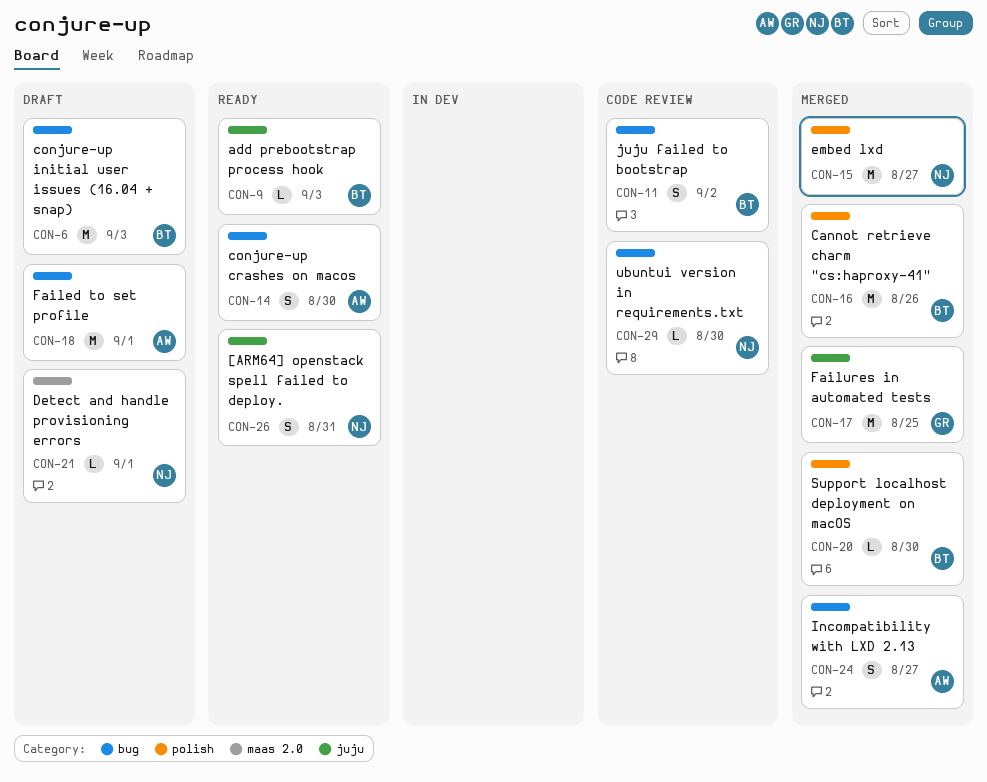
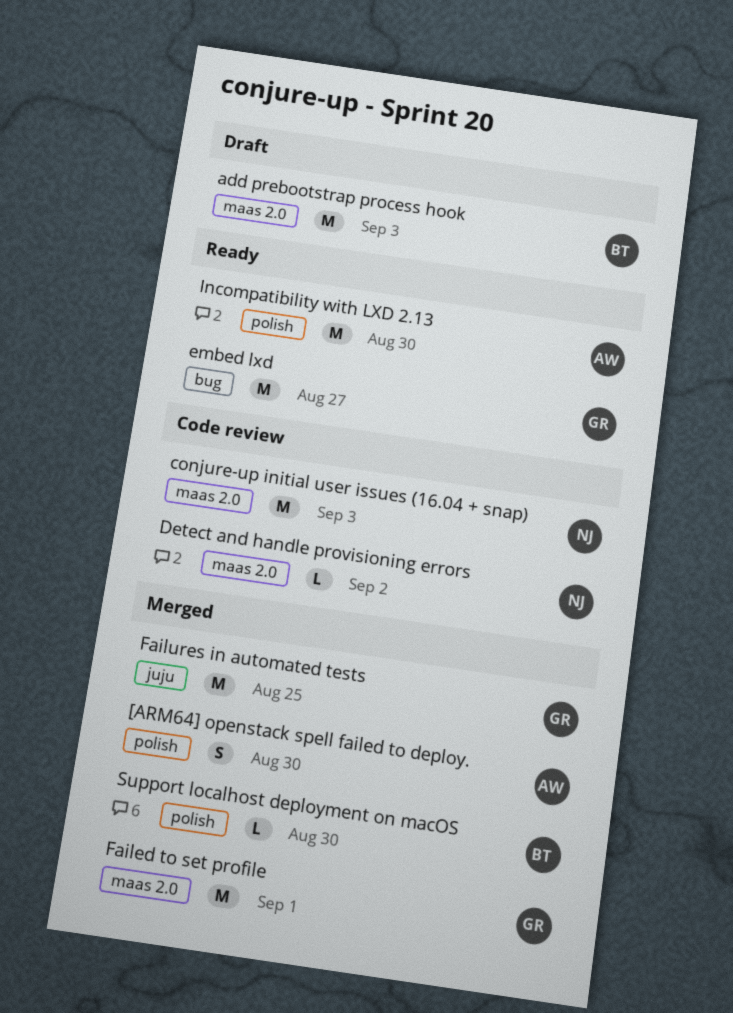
[ARM64] openstack spell failed to deploy., status: Ready -> Merged
[ARM64] openstack spell failed to deploy., owner: NJ -> AW
[ARM64] openstack spell failed to deploy., label: juju -> polish
[ARM64] openstack spell failed to deploy., due: Aug 31 -> Aug 30
add prebootstrap process hook, status: Ready -> Draft
add prebootstrap process hook, label: juju -> maas 2.0
add prebootstrap process hook, estimate: L -> M
Cannot retrieve charm "cs:haproxy-41": present -> none
conjure-up crashes on macos: present -> none
conjure-up initial user issues (16.04 + snap), status: Draft -> Code review
conjure-up initial user issues (16.04 + snap), owner: BT -> NJ
conjure-up initial user issues (16.04 + snap), label: bug -> maas 2.0
Detect and handle provisioning errors, status: Draft -> Code review
Detect and handle provisioning errors, due: Sep 1 -> Sep 2
embed lxd, status: Merged -> Ready
embed lxd, owner: NJ -> GR
embed lxd, label: polish -> bug
Failed to set profile, status: Draft -> Merged
Failed to set profile, owner: AW -> GR
Failed to set profile, label: bug -> maas 2.0
Incompatibility with LXD 2.13, status: Merged -> Ready
Incompatibility with LXD 2.13, label: bug -> polish
Incompatibility with LXD 2.13, estimate: S -> M
Incompatibility with LXD 2.13, due: Aug 27 -> Aug 30
juju failed to bootstrap: present -> none
ubuntui version in requirements.txt: present -> none

